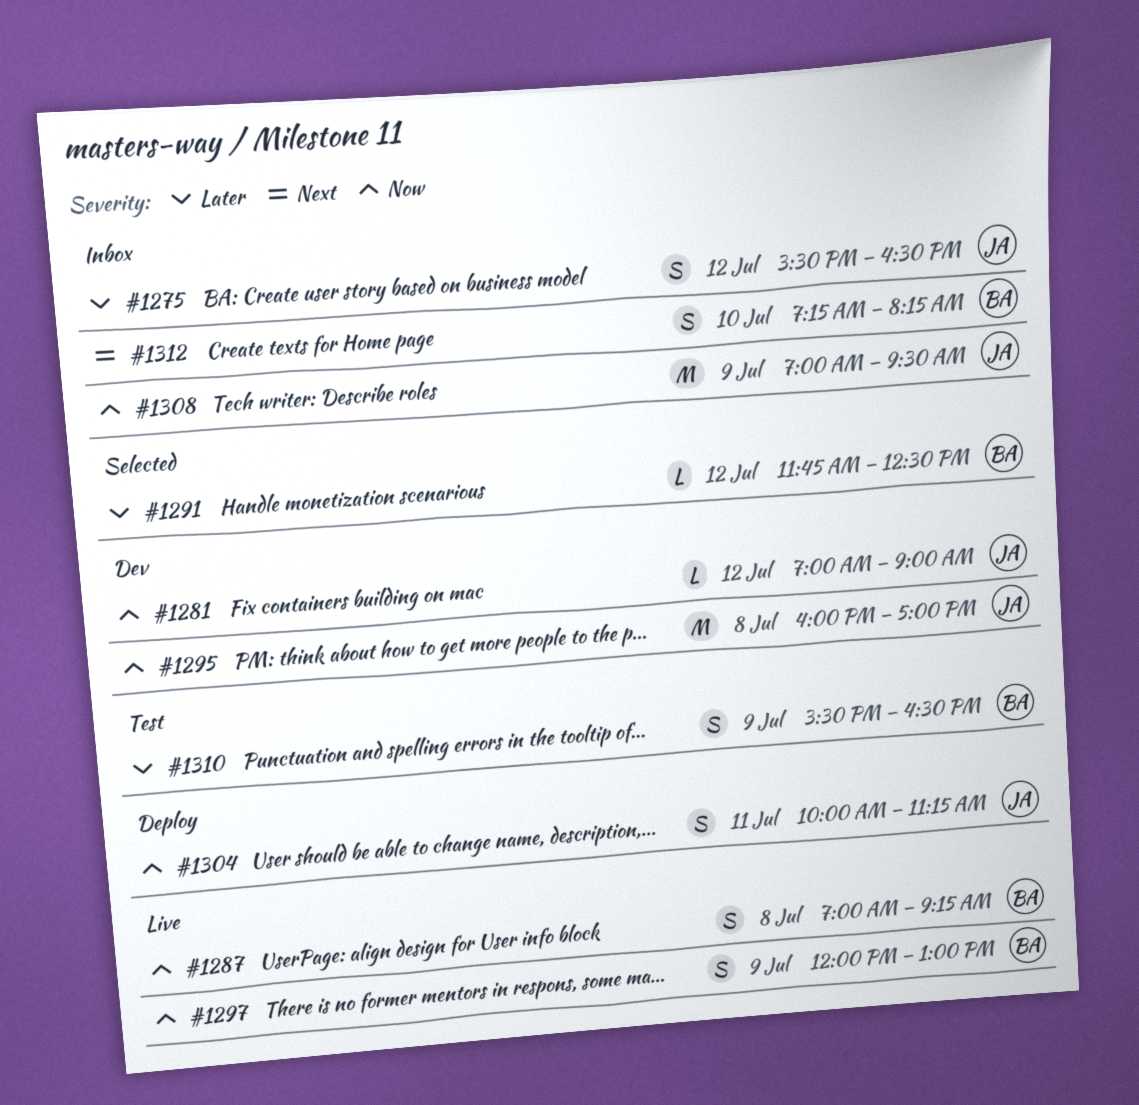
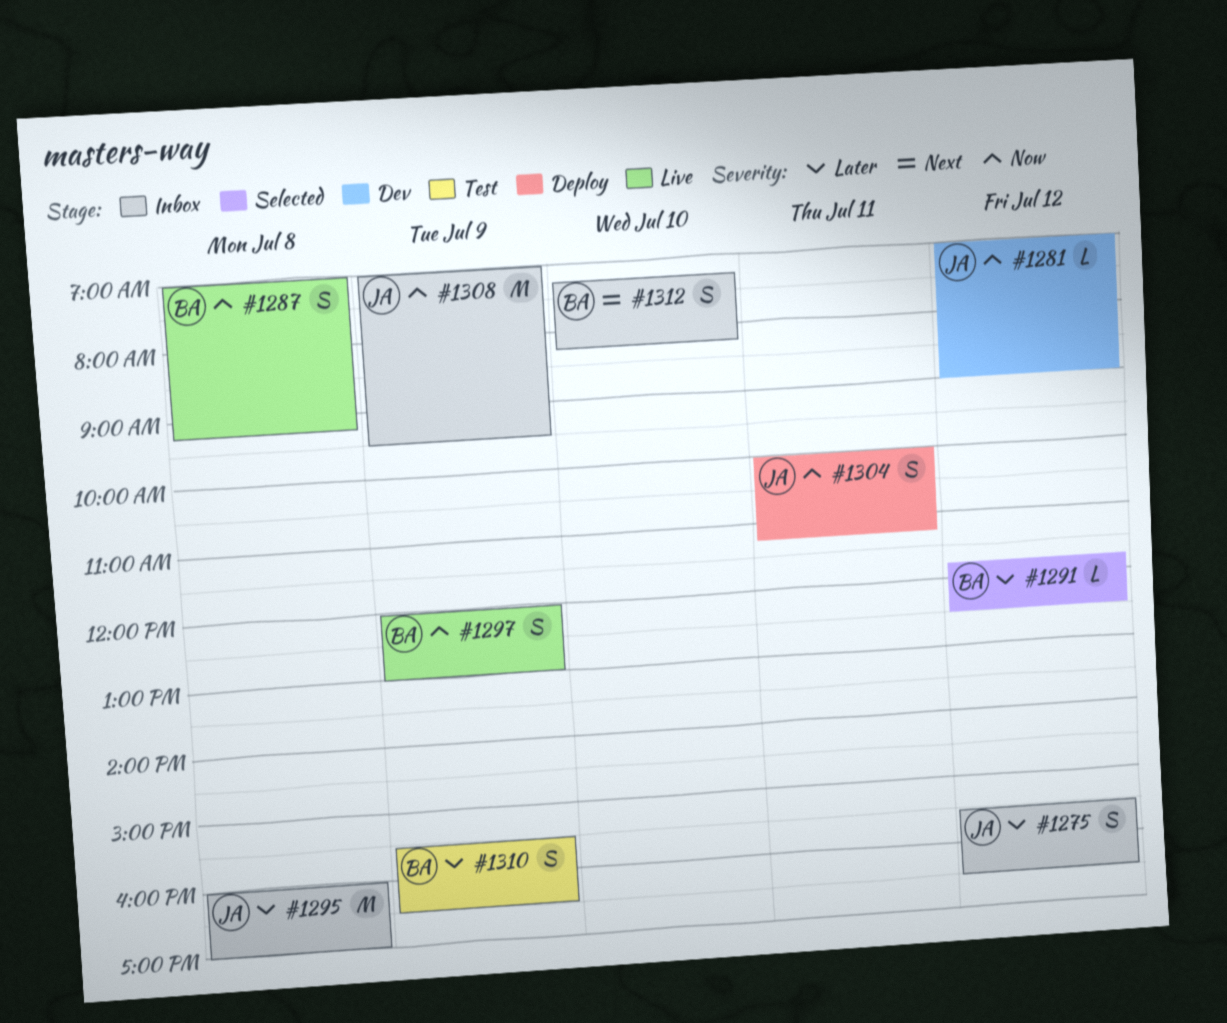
#1295, status: Dev -> Inbox
#1295, priority: Now -> Later

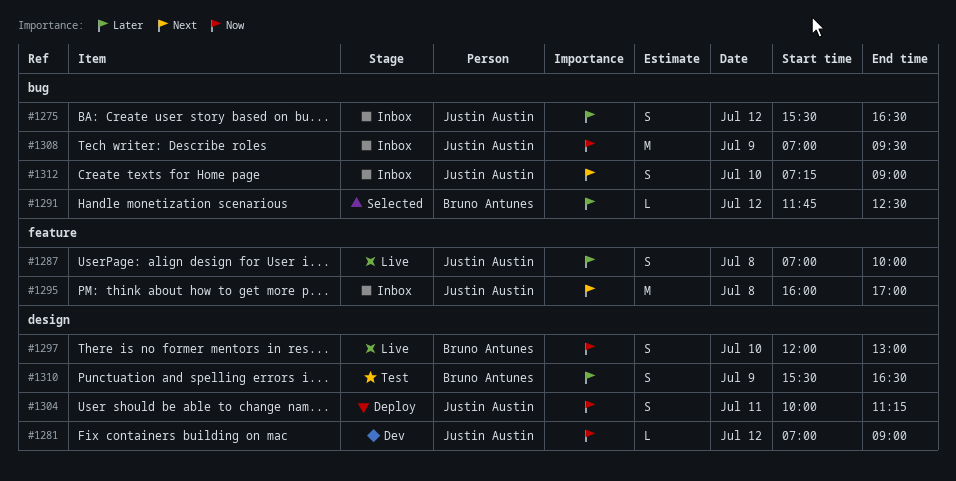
#1287, owner: Bruno Antunes -> Justin Austin
#1287, priority: Now -> Later
#1287, ends: 09:15 -> 10:00
#1295, priority: Later -> Next
#1297, day: Jul 9 -> Jul 10
#1312, owner: Bruno Antunes -> Justin Austin
#1312, ends: 08:15 -> 09:00

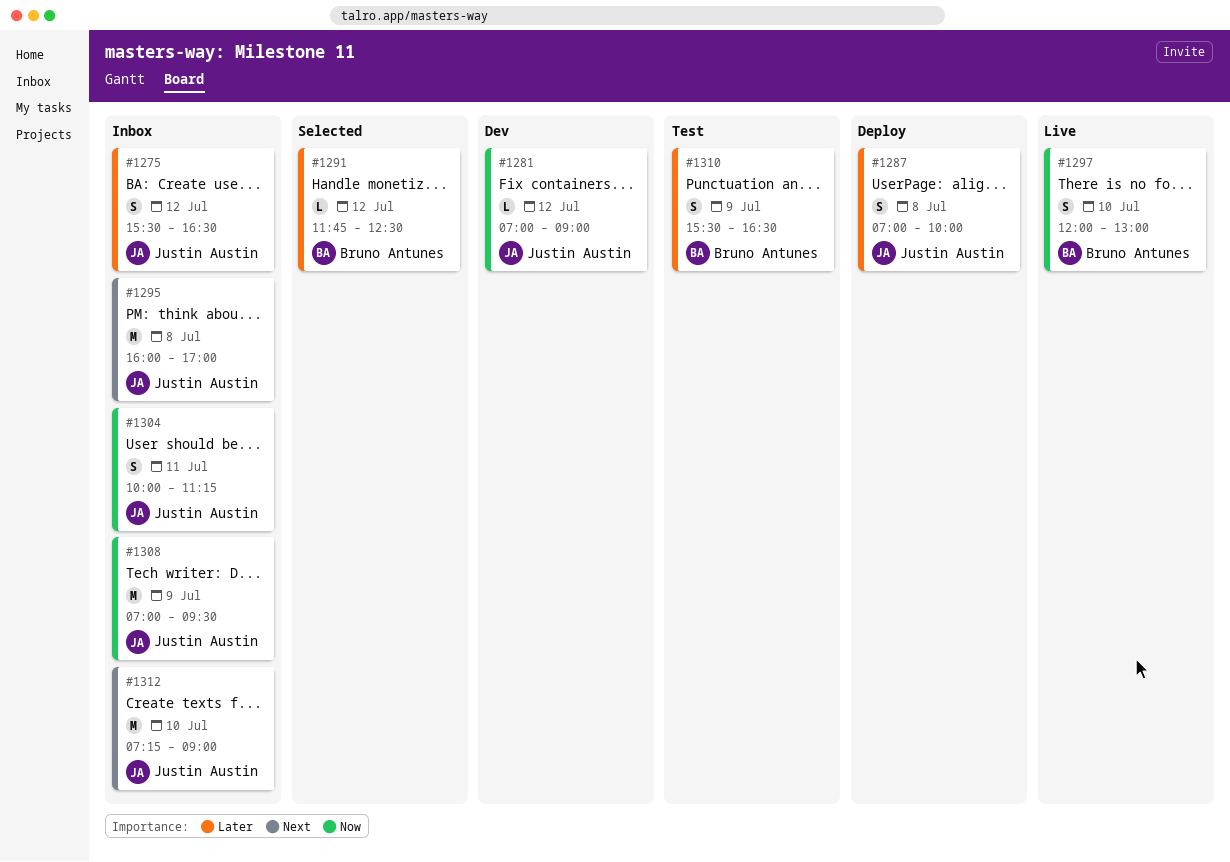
#1287, status: Live -> Deploy
#1304, status: Deploy -> Inbox
#1312, estimate: S -> M

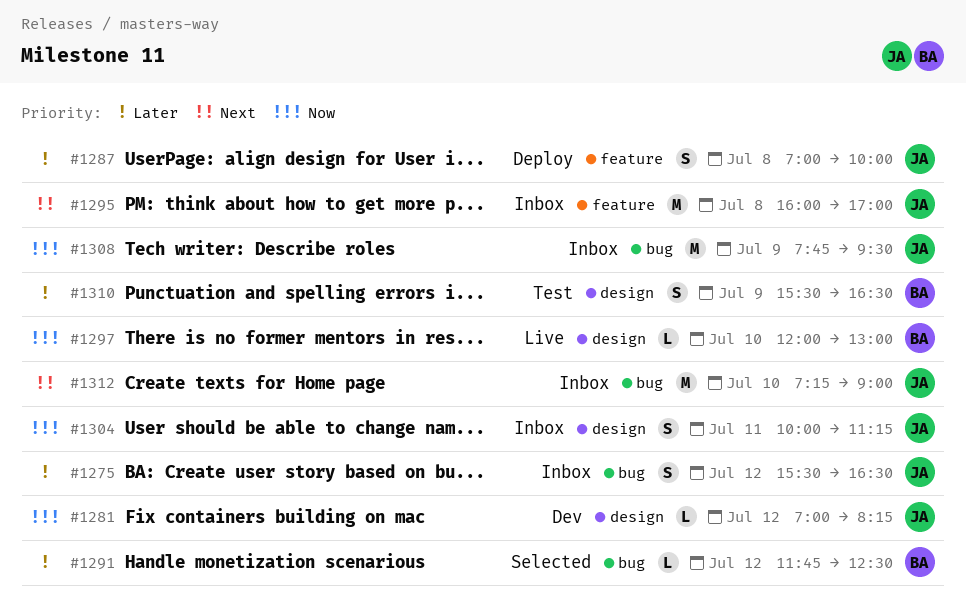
#1281, ends: 09:00 -> 08:15
#1297, estimate: S -> L
#1308, begins: 07:00 -> 07:45

